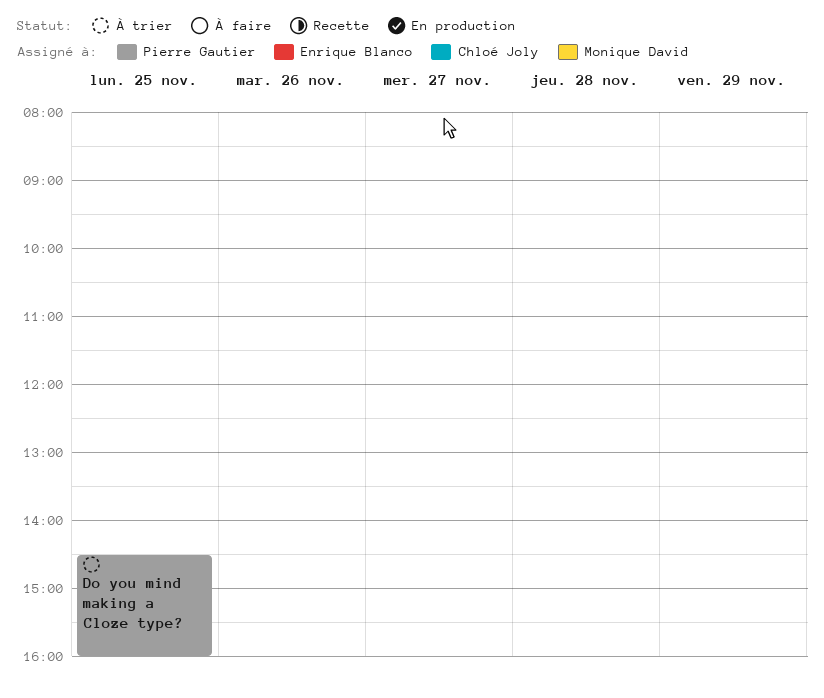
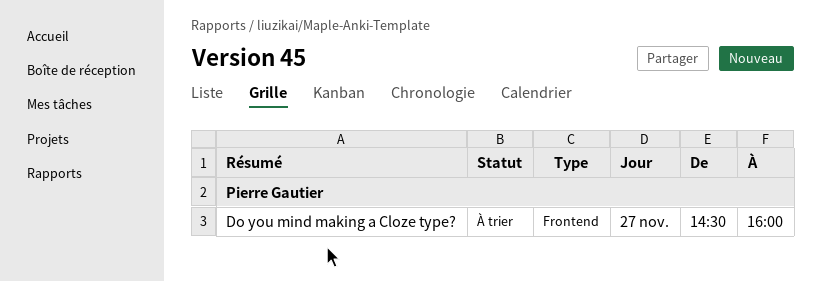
Do you mind making a Cloze type?, day: Nov 25 -> Nov 27

